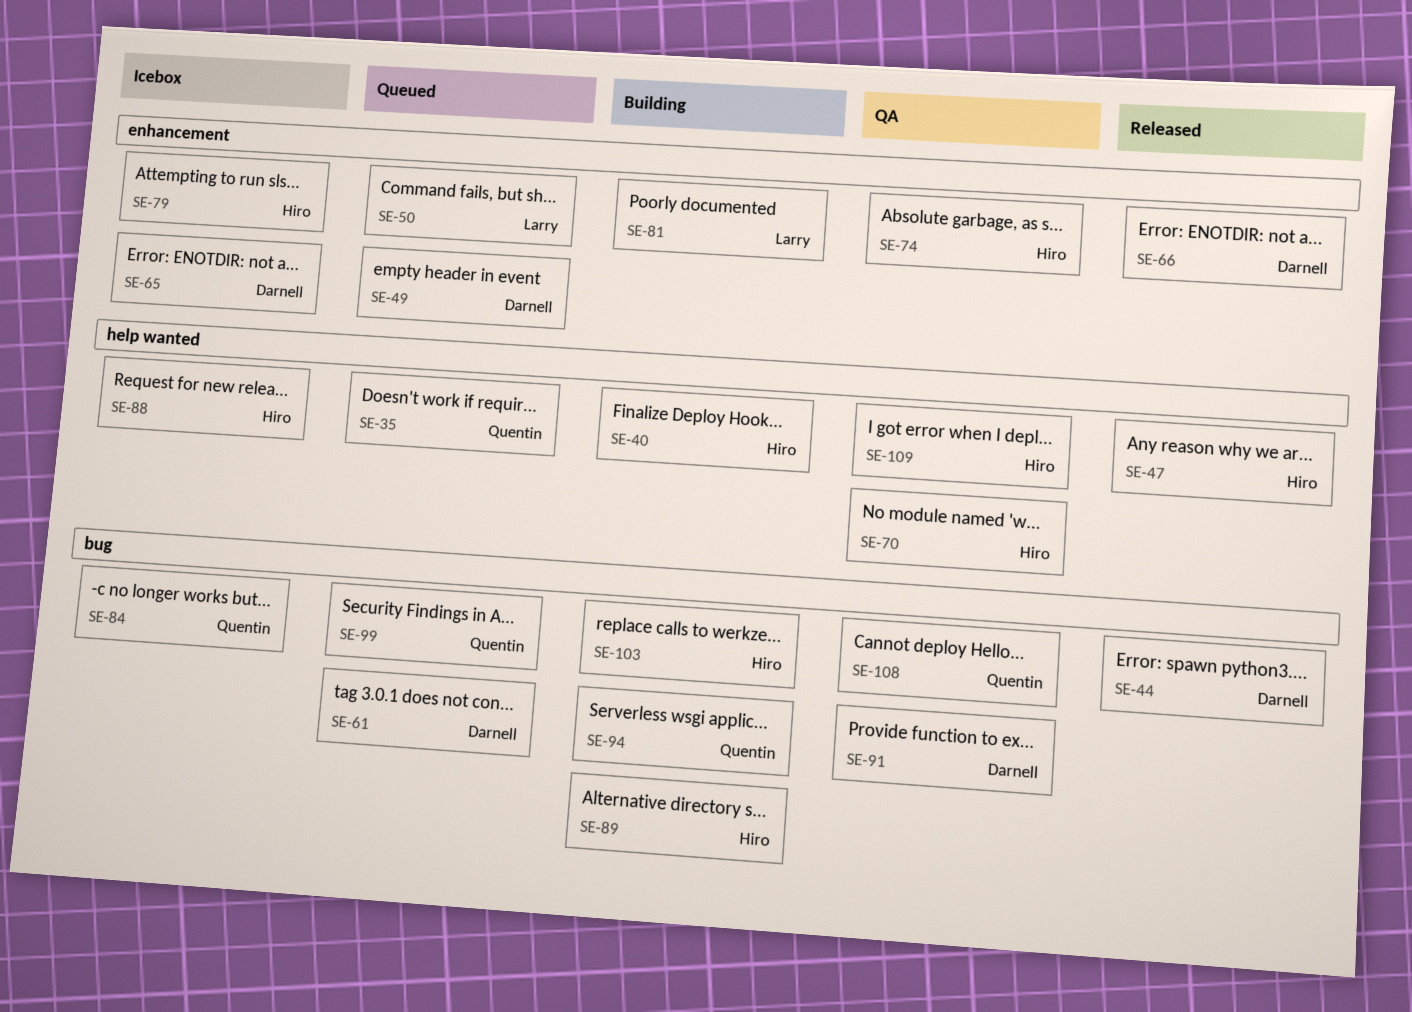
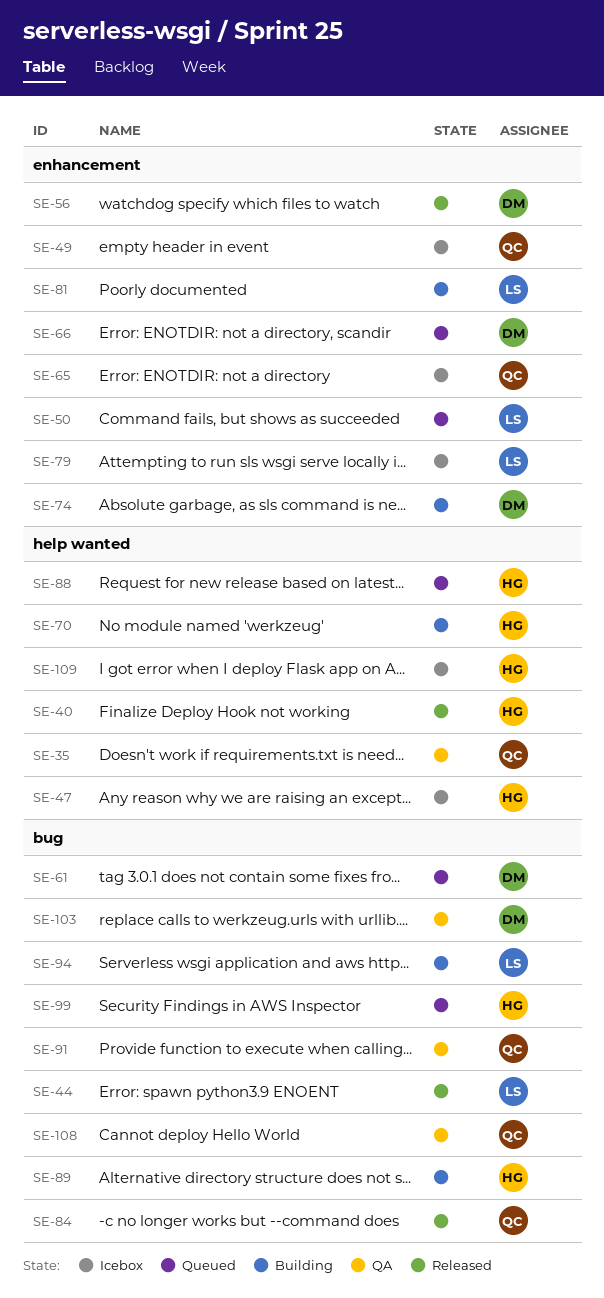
SE-35, status: Queued -> QA
SE-40, status: Building -> Released
SE-44, owner: Darnell -> Larry
SE-47, status: Released -> Icebox
SE-49, status: Queued -> Icebox
SE-49, owner: Darnell -> Quentin
SE-56: none -> present
SE-65, owner: Darnell -> Quentin
SE-66, status: Released -> Queued
SE-70, status: QA -> Building
SE-74, status: QA -> Building
SE-74, owner: Hiro -> Darnell
SE-79, owner: Hiro -> Larry
SE-84, status: Icebox -> Released
SE-88, status: Icebox -> Queued
SE-91, owner: Darnell -> Quentin
SE-94, owner: Quentin -> Larry
SE-99, owner: Quentin -> Hiro
SE-103, status: Building -> QA
SE-103, owner: Hiro -> Darnell
SE-109, status: QA -> Icebox

